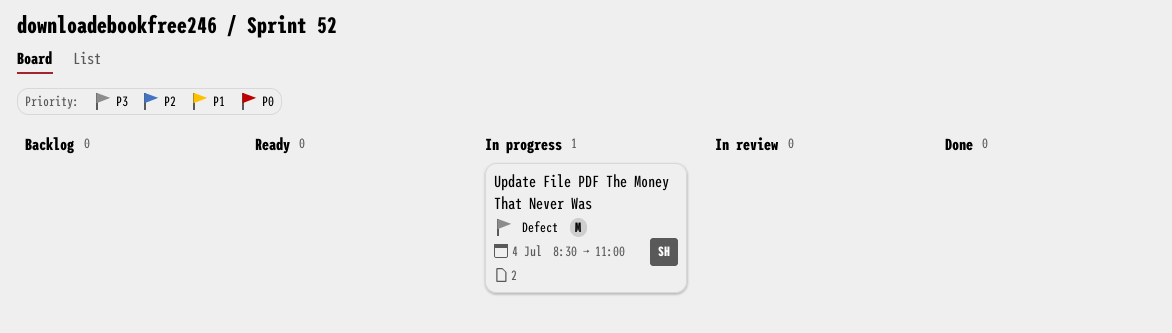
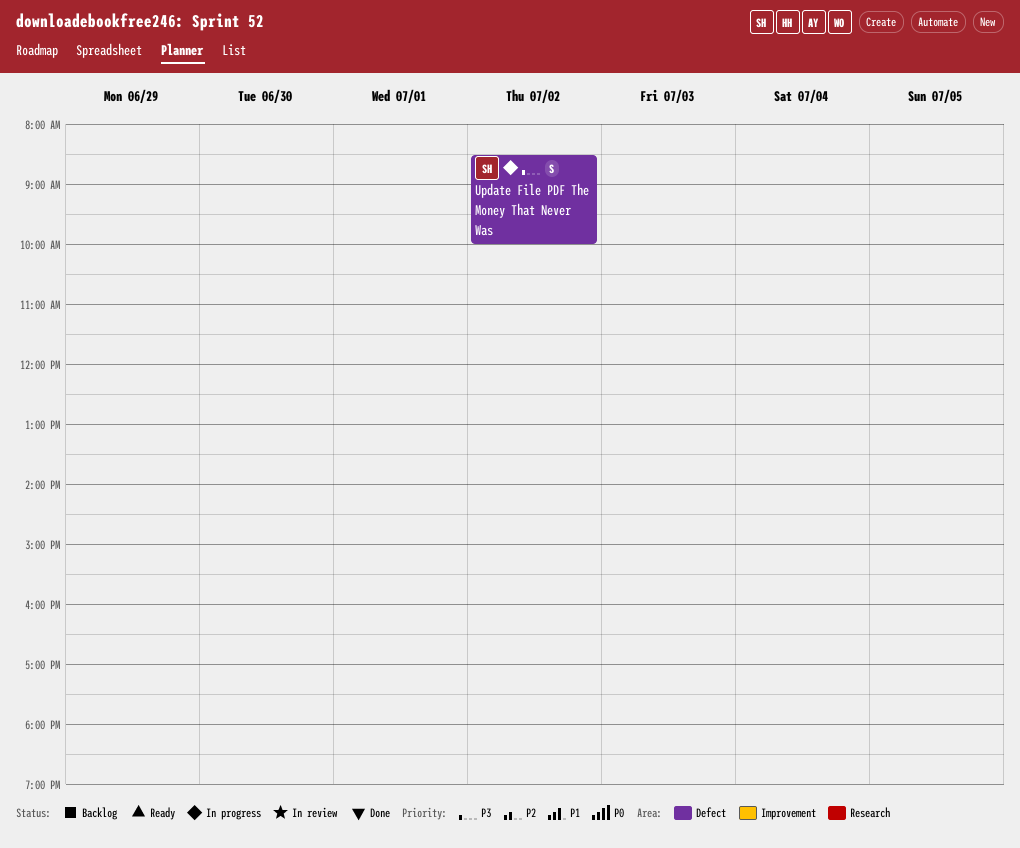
Update File PDF The Money That Never Was, estimate: M -> S
Update File PDF The Money That Never Was, day: Jul 4 -> Jul 2
Update File PDF The Money That Never Was, ends: 11:00 -> 10:00

